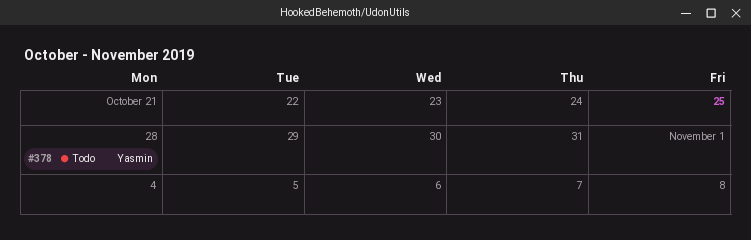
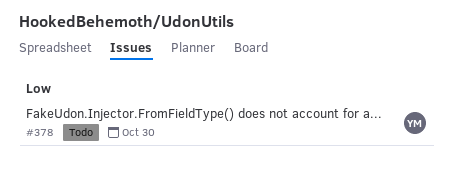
#378, due: Oct 28 -> Oct 30

